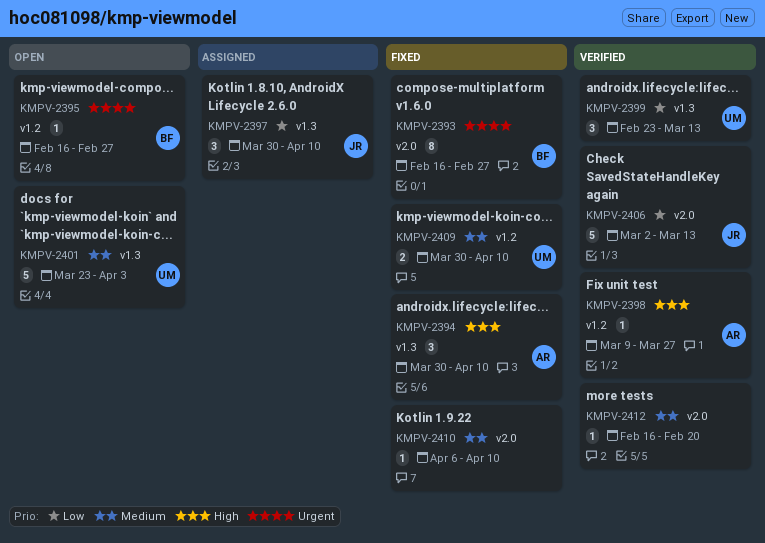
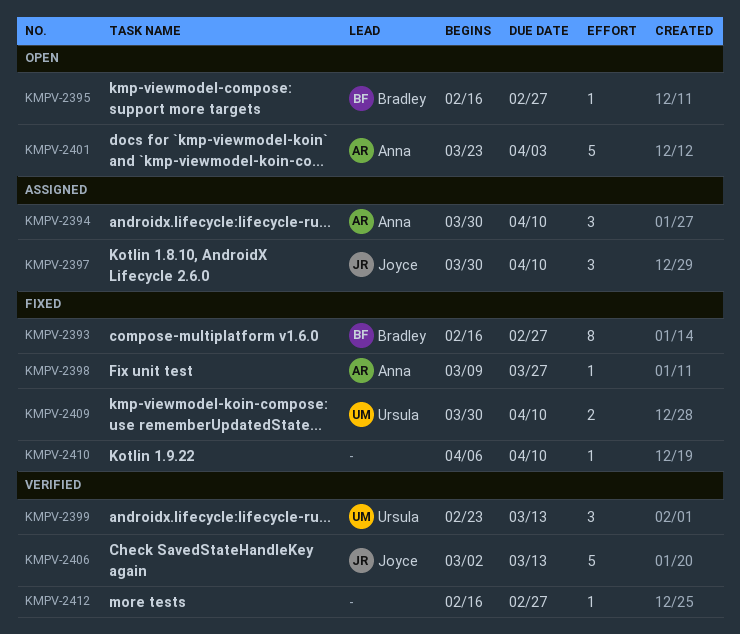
KMPV-2394, status: Fixed -> Assigned
KMPV-2398, status: Verified -> Fixed
KMPV-2401, owner: Ursula -> Anna
KMPV-2412, due: Feb 20 -> Feb 27

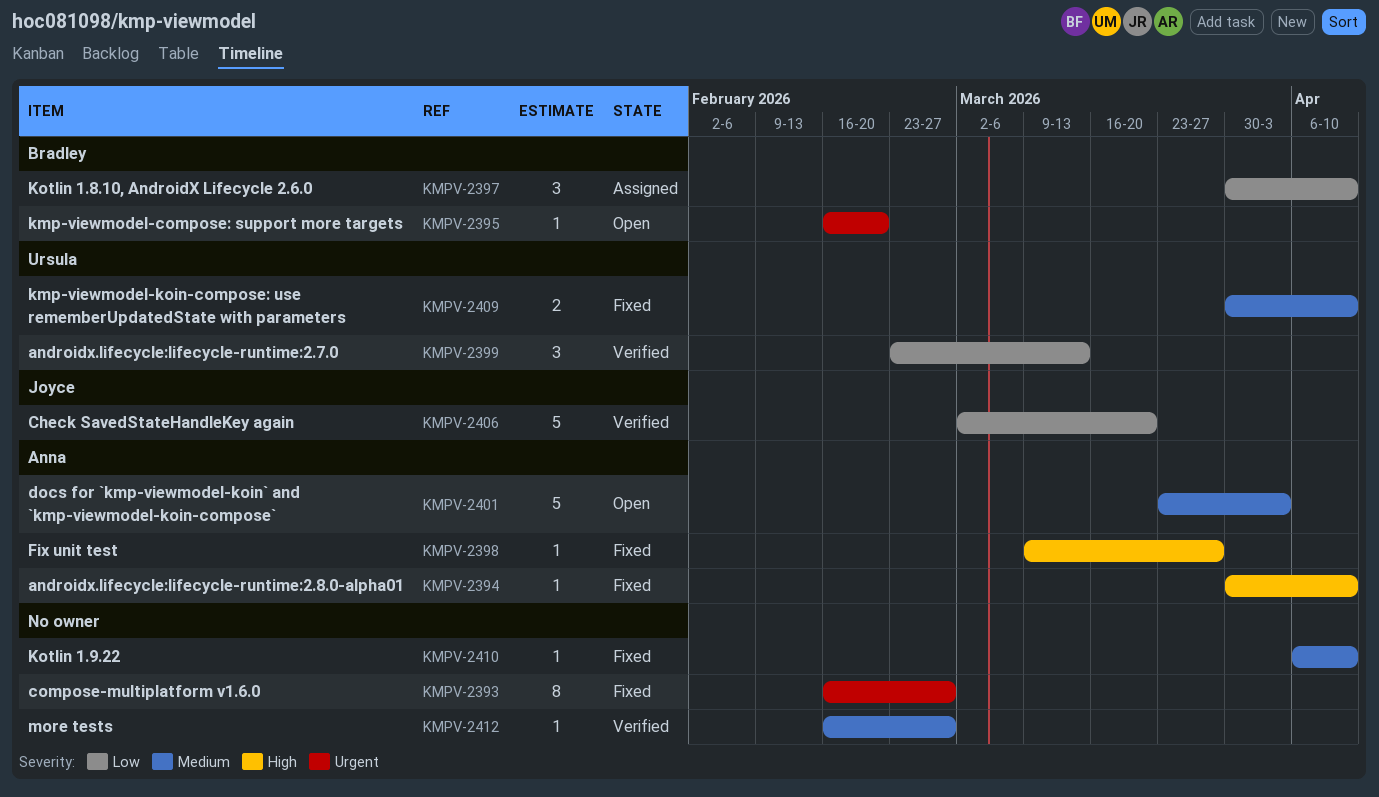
KMPV-2393, owner: Bradley -> none
KMPV-2394, status: Assigned -> Fixed
KMPV-2394, estimate: 3 -> 1
KMPV-2395, due: Feb 27 -> Feb 20
KMPV-2397, owner: Joyce -> Bradley
KMPV-2406, due: Mar 13 -> Mar 20

